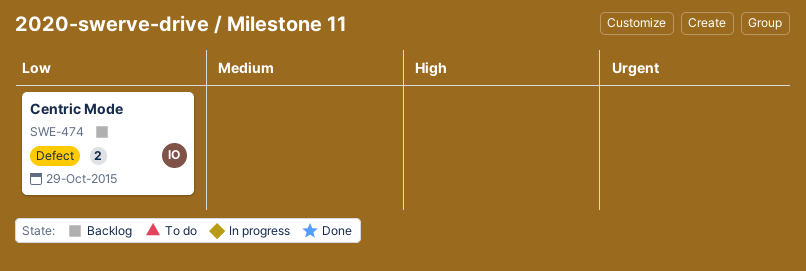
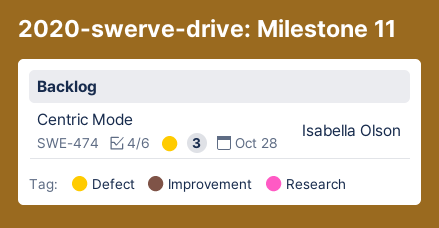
SWE-474, estimate: 2 -> 3
SWE-474, due: Oct 29 -> Oct 28

